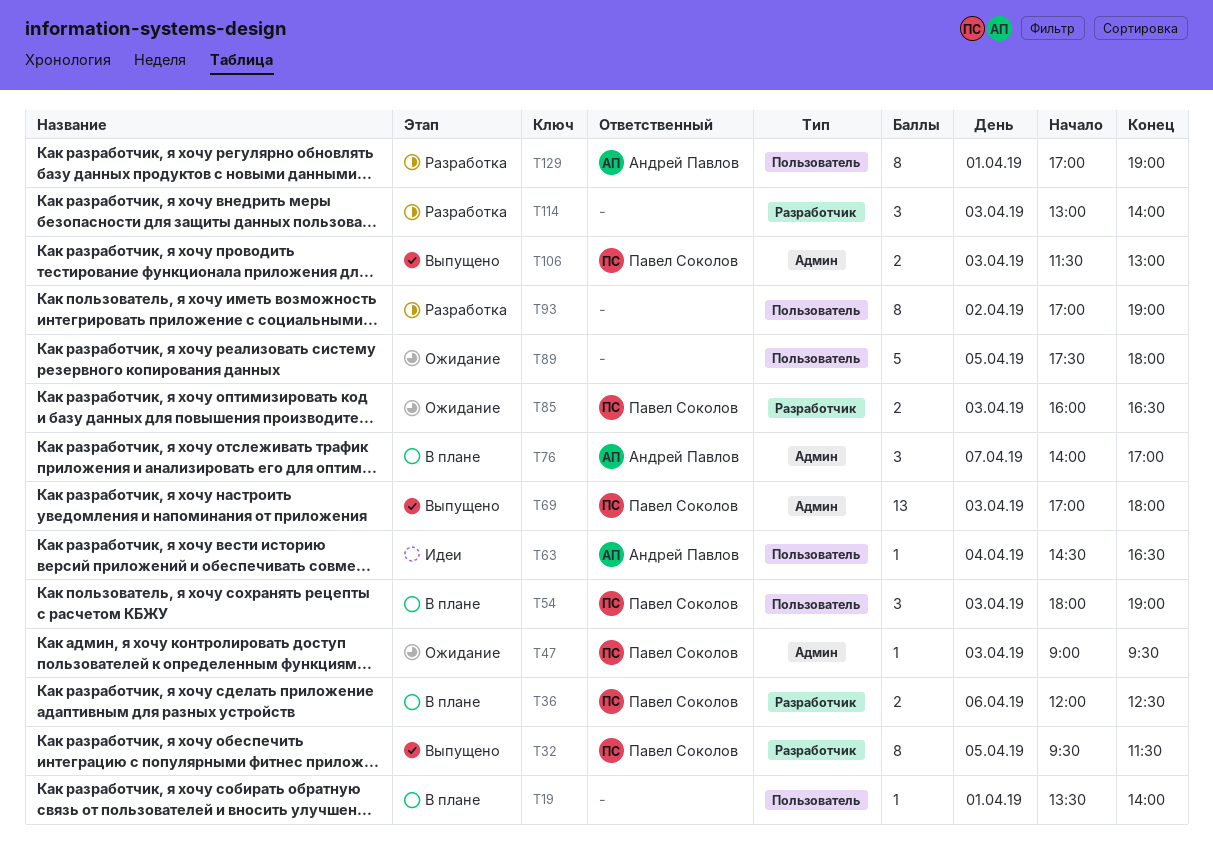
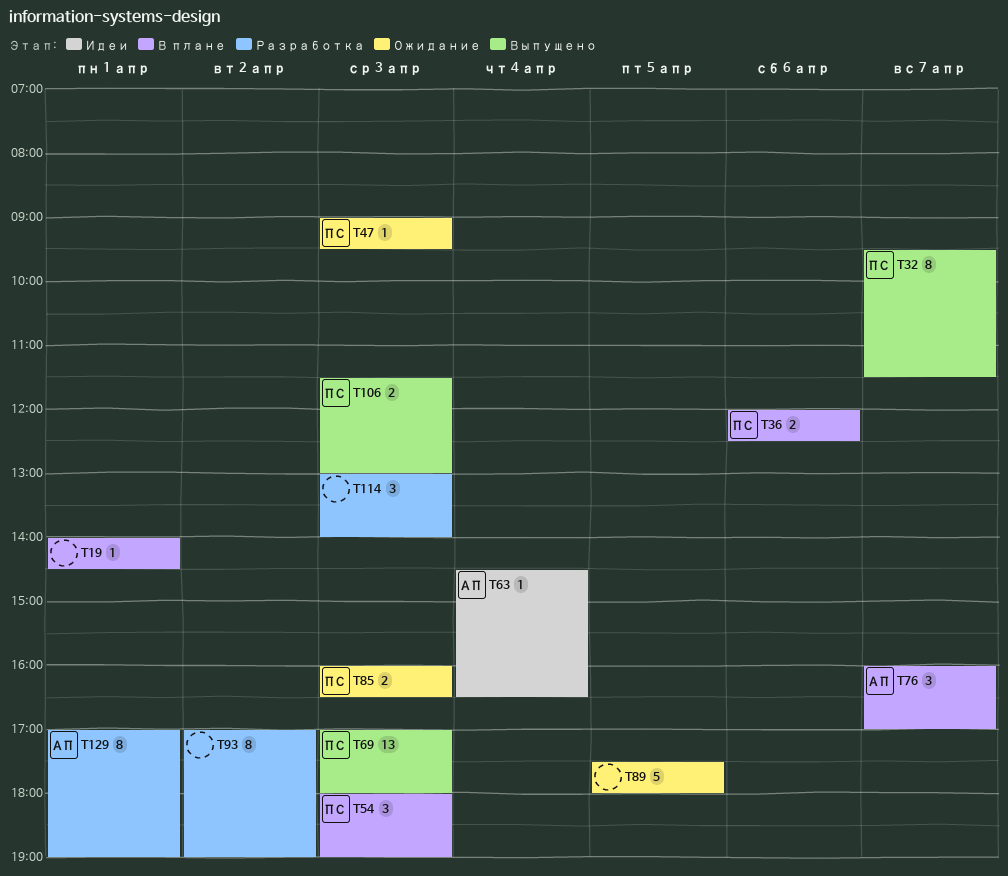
T19, begins: 13:30 -> 14:00
T19, ends: 14:00 -> 14:30
T32, day: Apr 5 -> Apr 7
T76, begins: 14:00 -> 16:00

